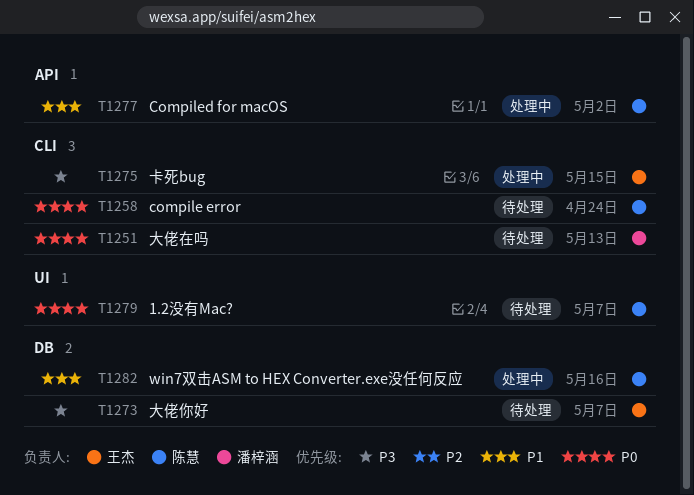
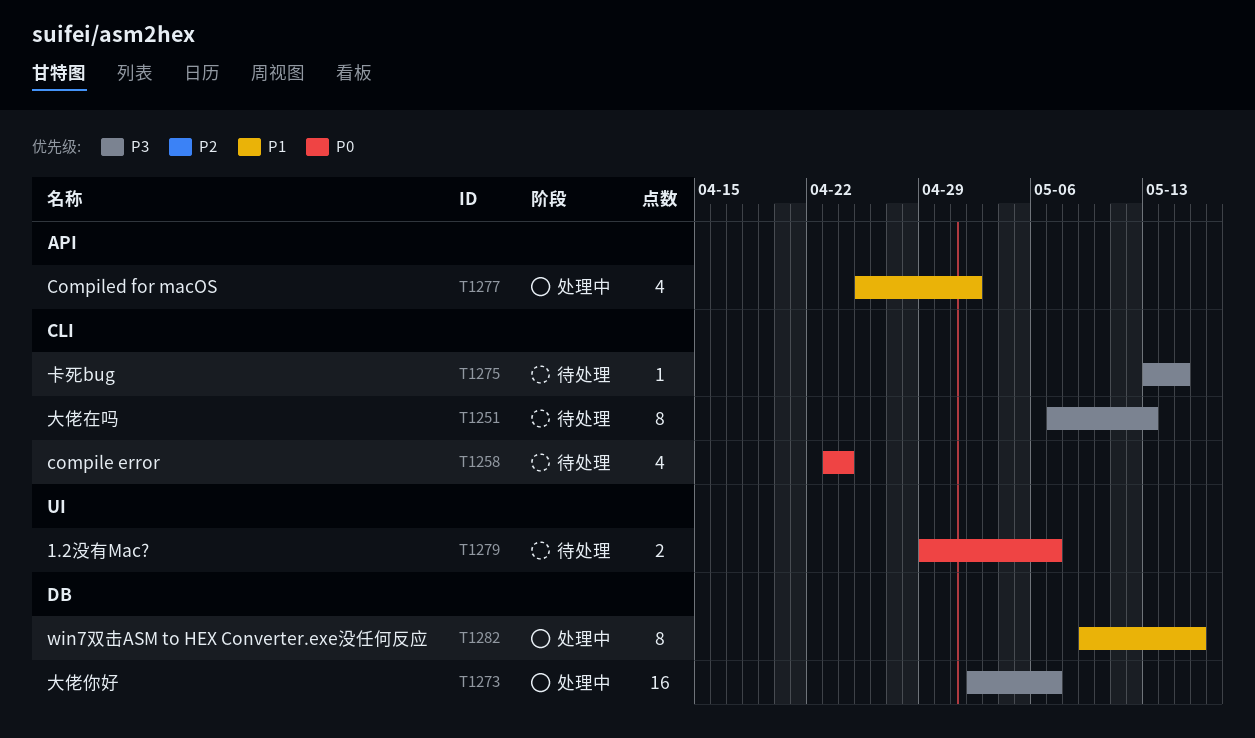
T1251, priority: P0 -> P3
T1273, status: 待处理 -> 处理中
T1275, status: 处理中 -> 待处理

